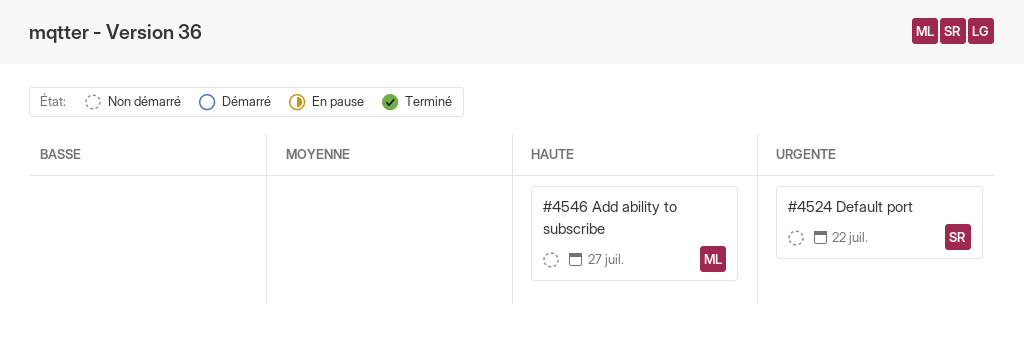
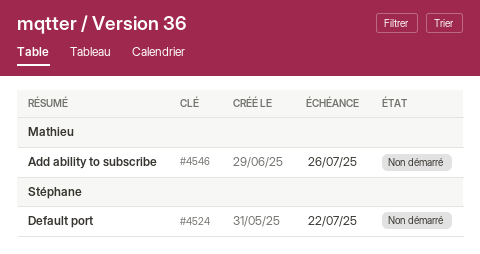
#4546, due: Jul 27 -> Jul 26

